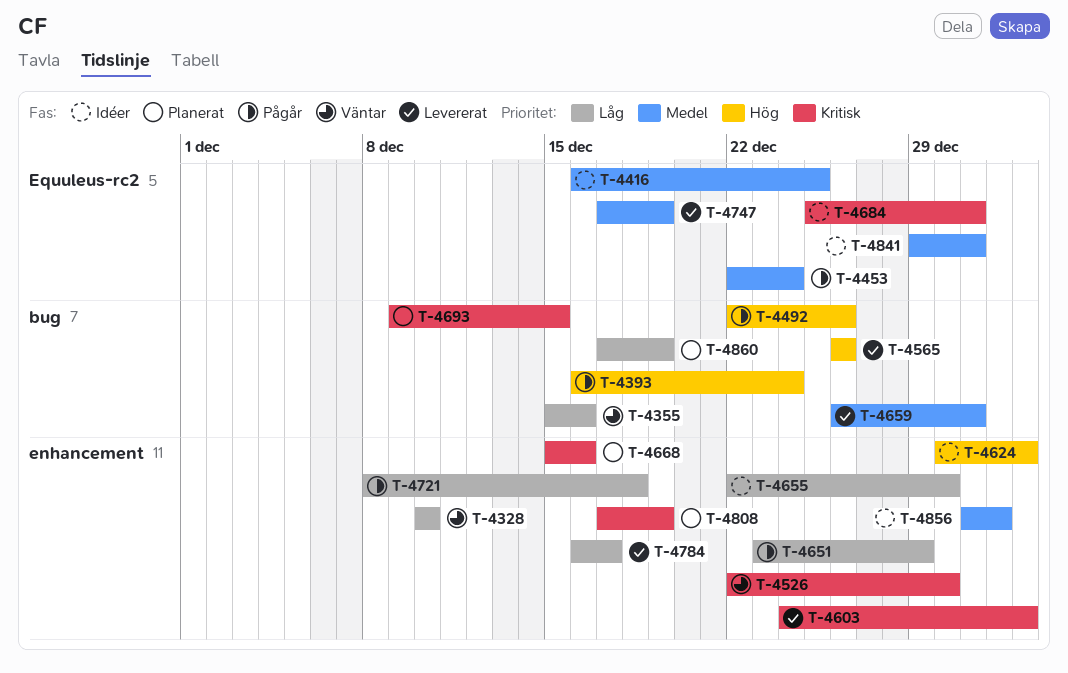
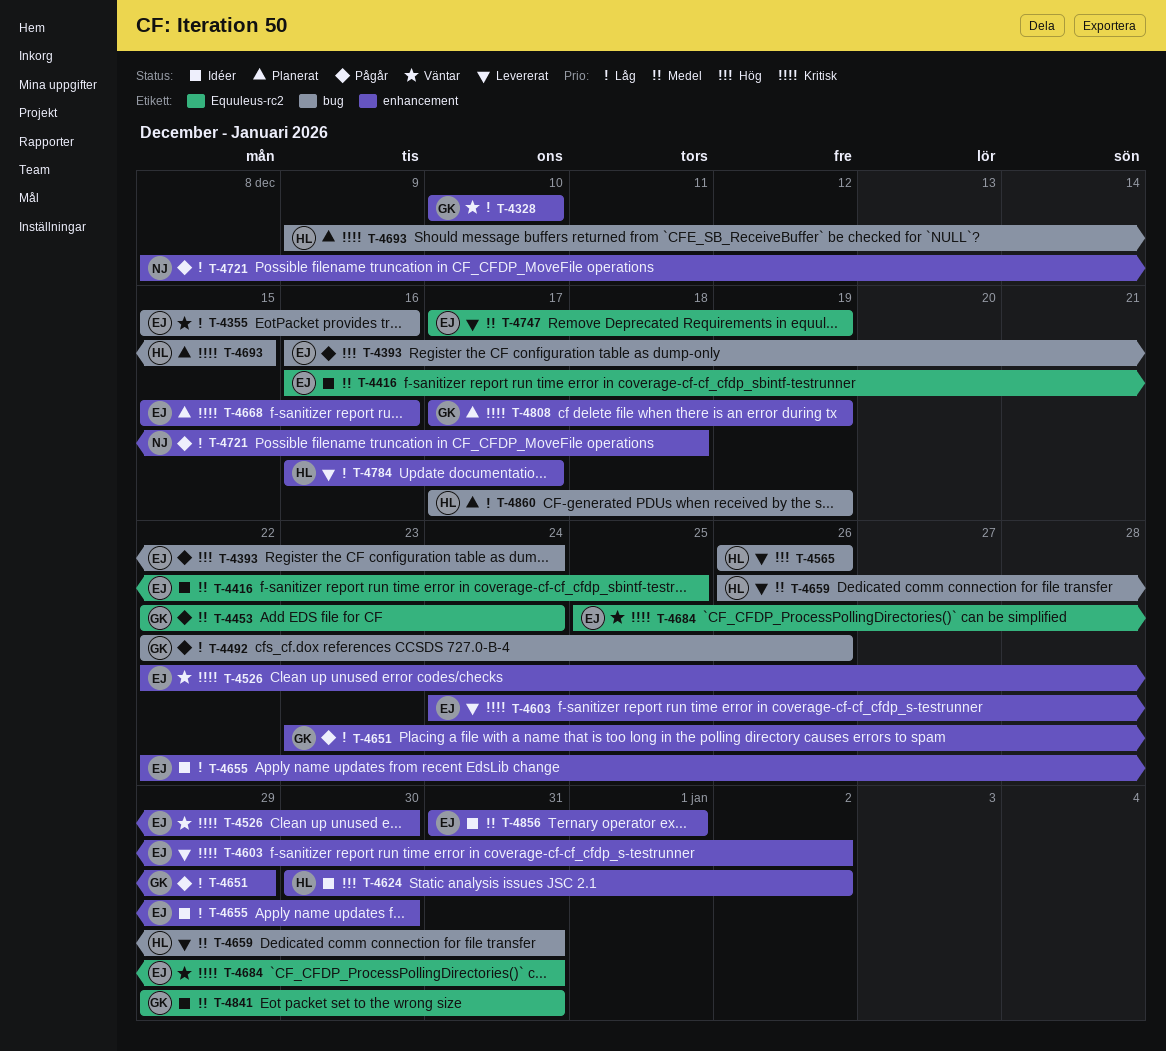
T-4492, priority: Hög -> Låg
T-4684, status: Idéer -> Väntar

